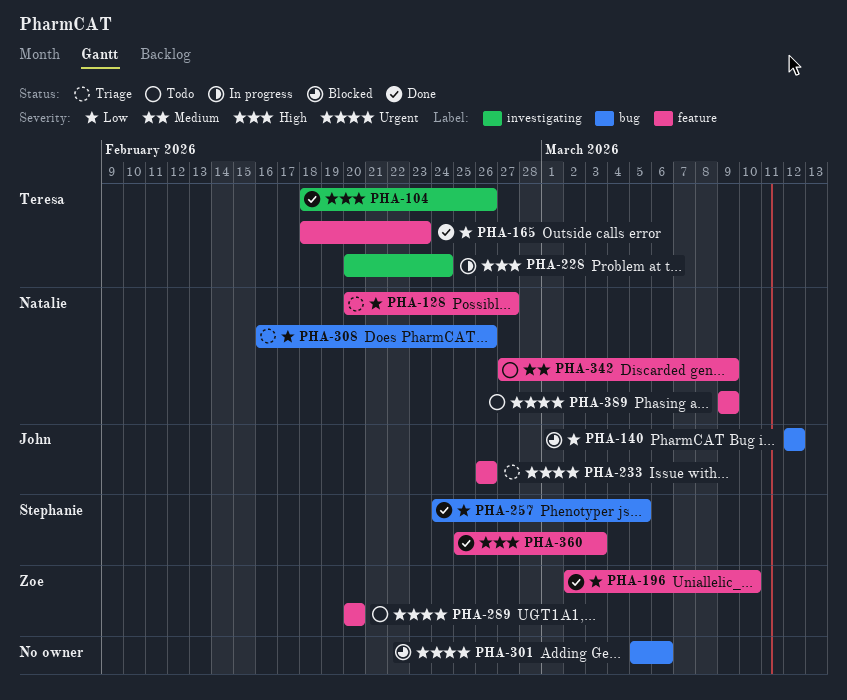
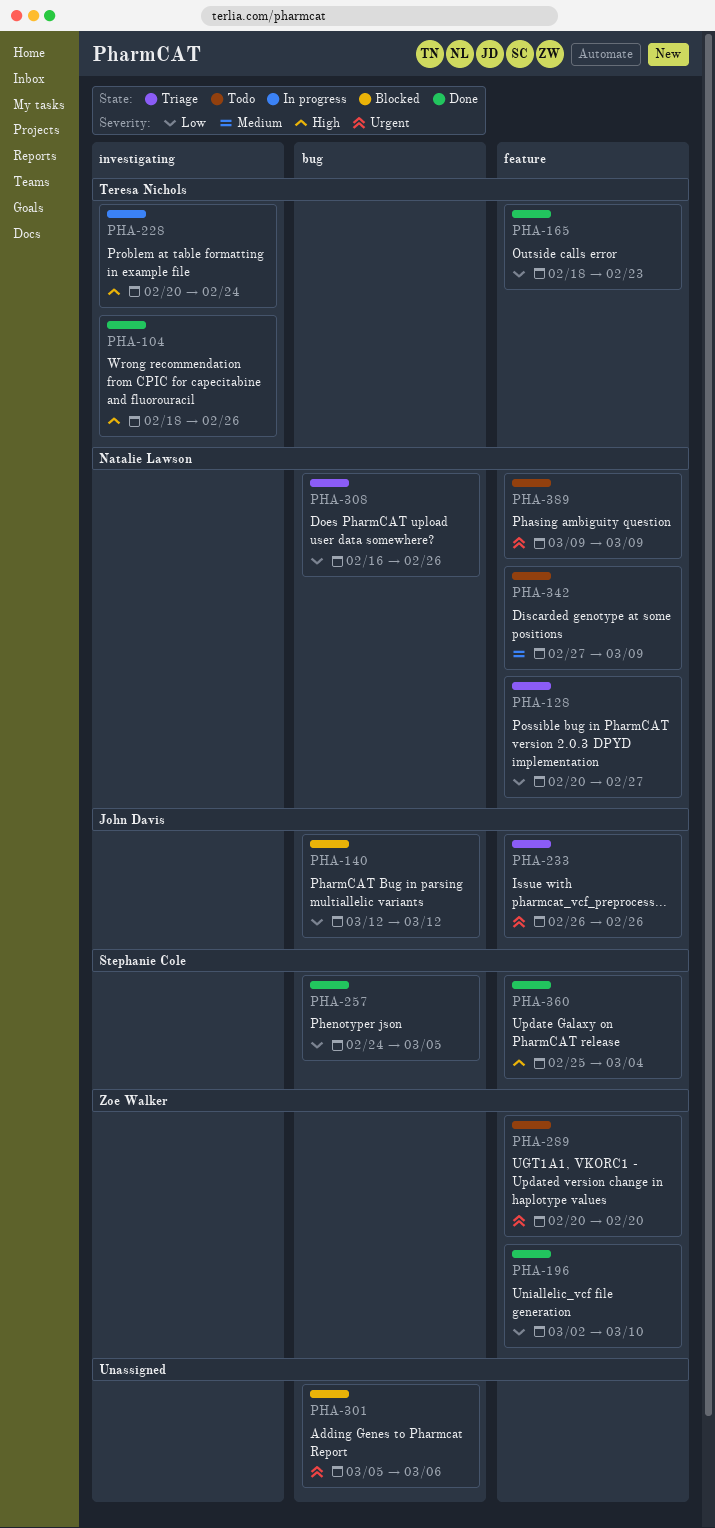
PHA-360, due: Mar 3 -> Mar 4

